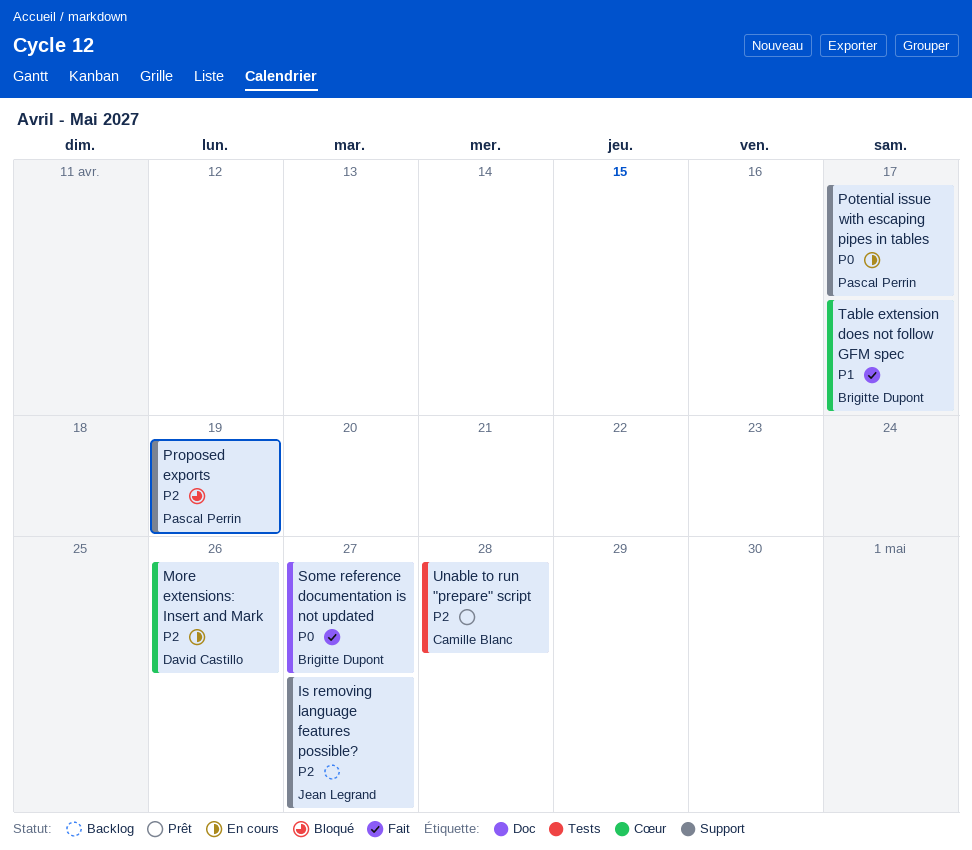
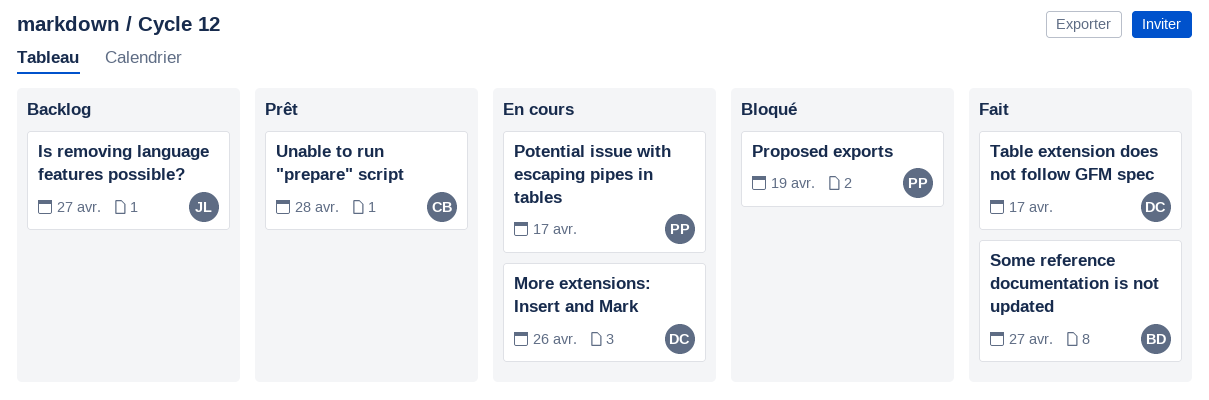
Table extension does not follow GFM spec, owner: Brigitte Dupont -> David Castillo

